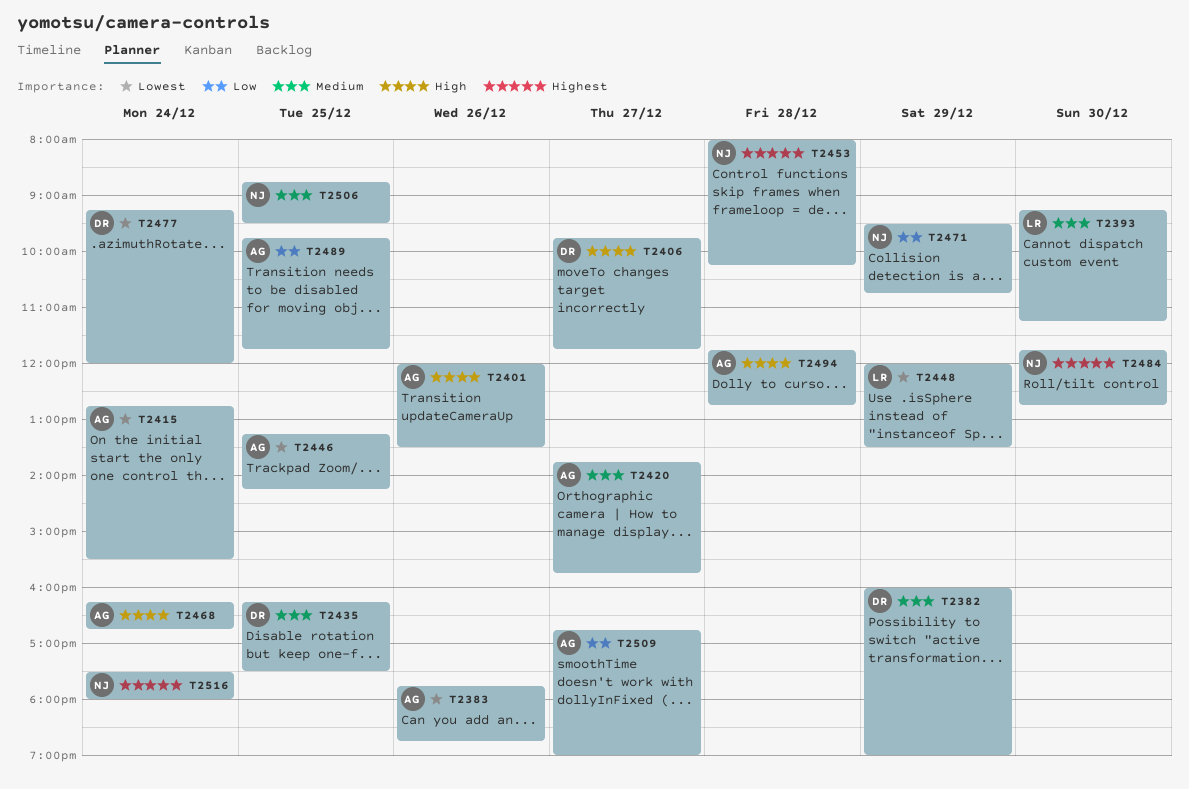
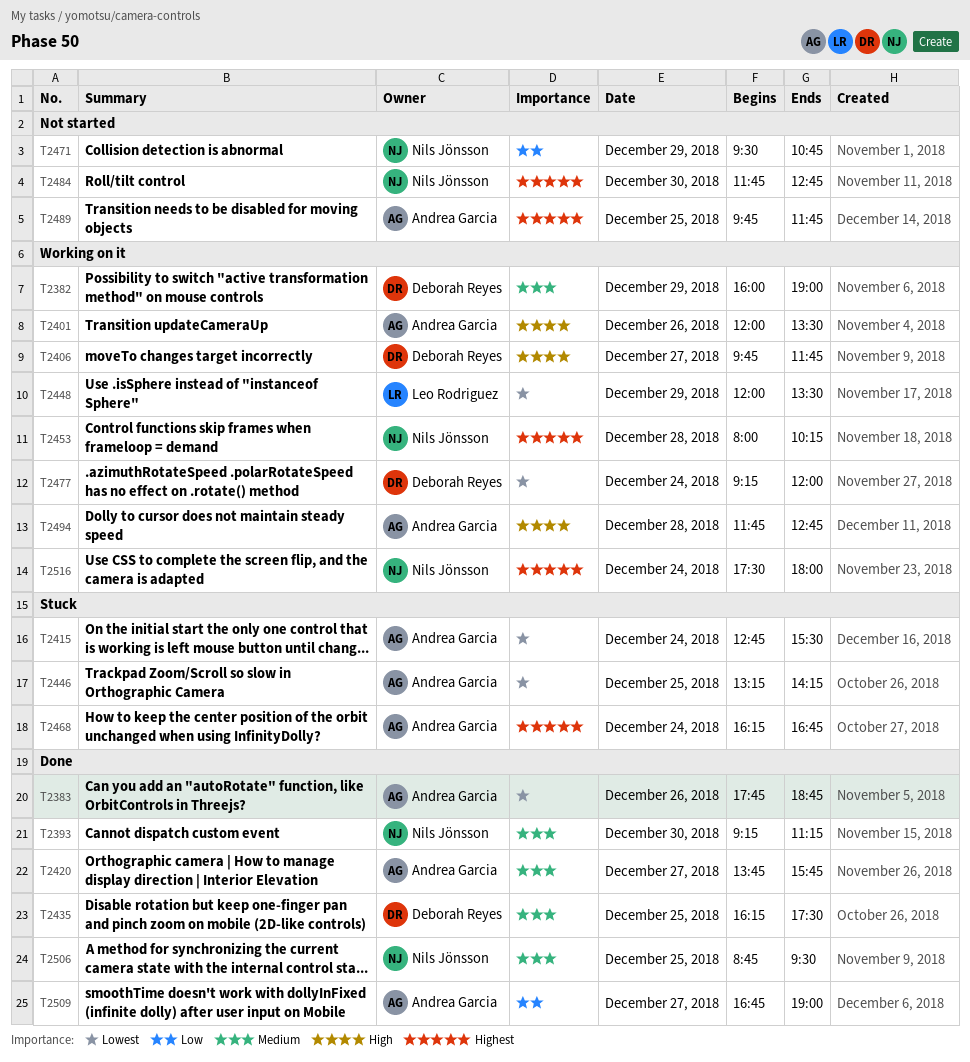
T2393, owner: Leo Rodriguez -> Nils Jönsson
T2468, priority: High -> Highest
T2489, priority: Low -> Highest

